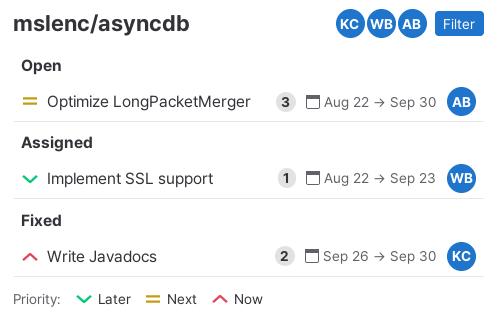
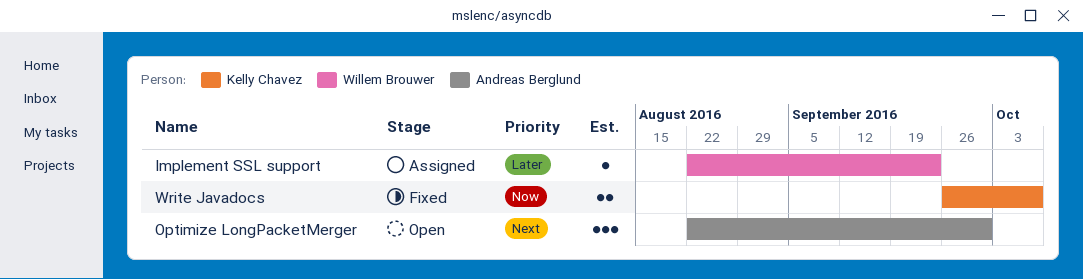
Write Javadocs, due: Sep 30 -> Oct 7

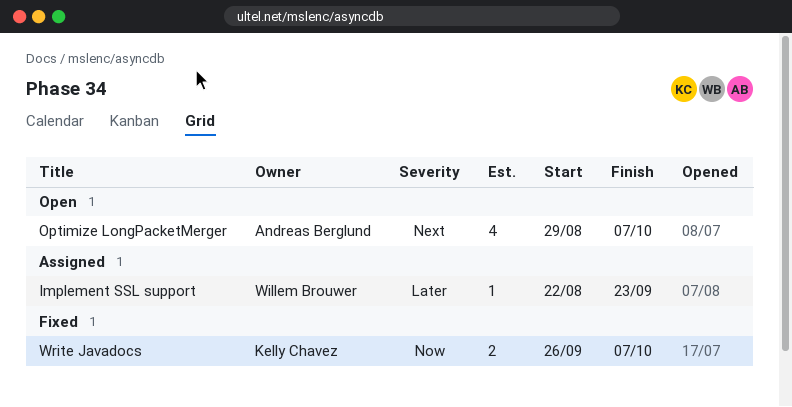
Optimize LongPacketMerger, estimate: 3 -> 4
Optimize LongPacketMerger, start: Aug 22 -> Aug 29
Optimize LongPacketMerger, due: Sep 30 -> Oct 7

